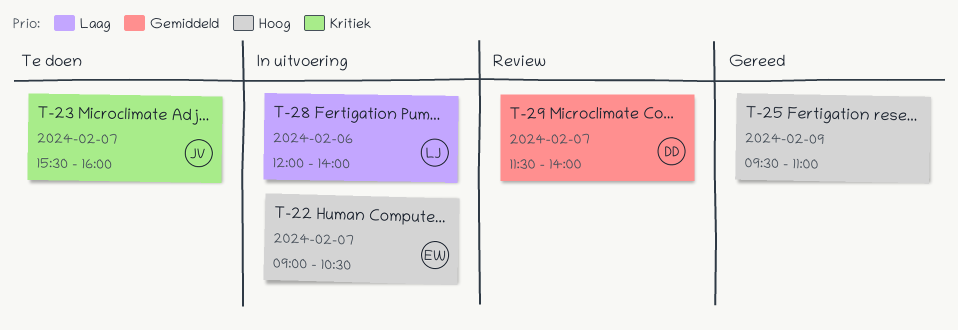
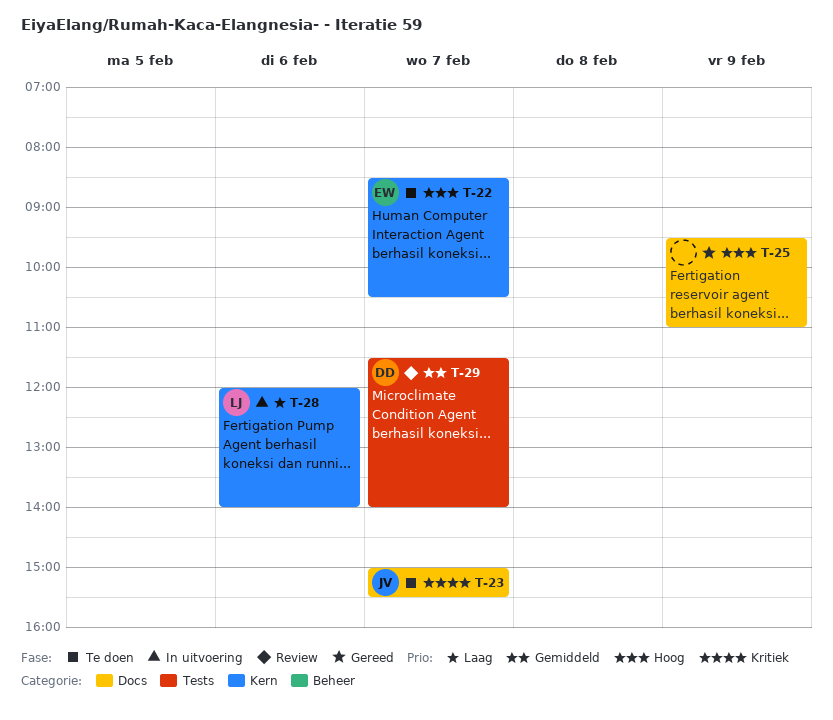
T-22, status: In uitvoering -> Te doen
T-22, begins: 09:00 -> 08:30
T-23, begins: 15:30 -> 15:00
T-23, ends: 16:00 -> 15:30

